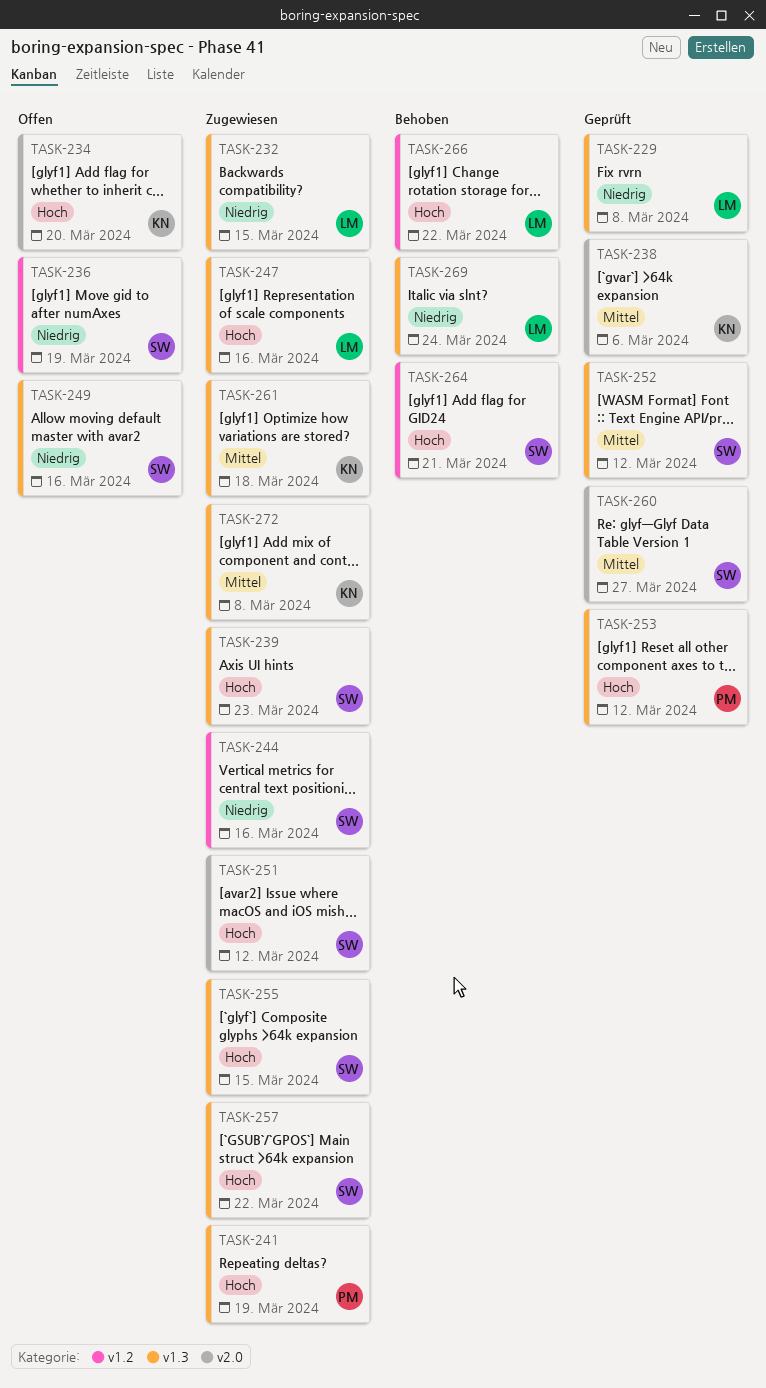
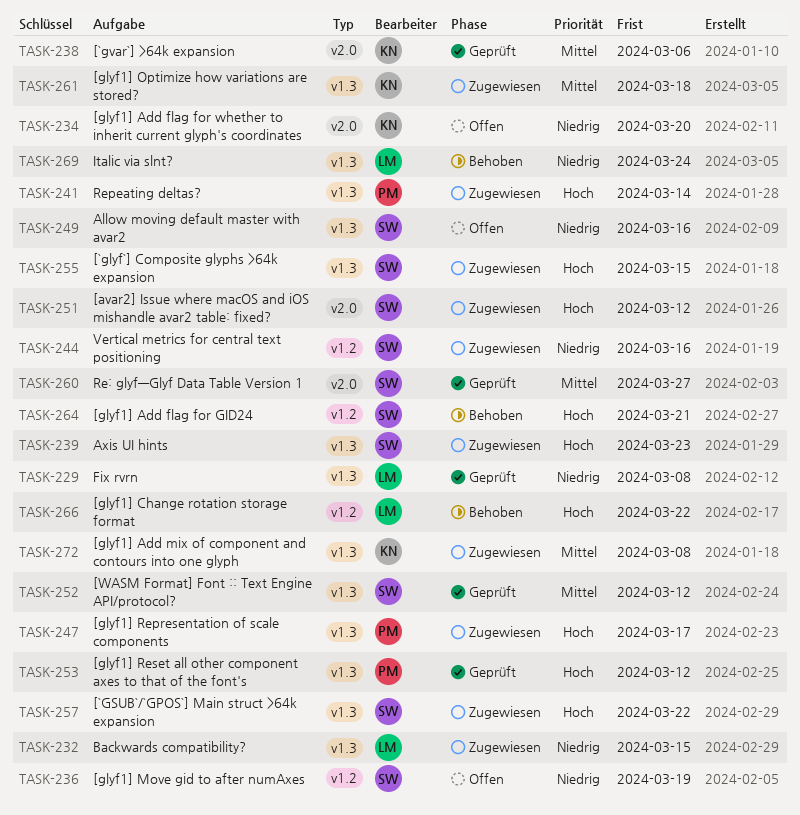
TASK-234, priority: Hoch -> Niedrig
TASK-241, due: Mar 19 -> Mar 14
TASK-247, owner: LM -> PM
TASK-247, due: Mar 16 -> Mar 17

